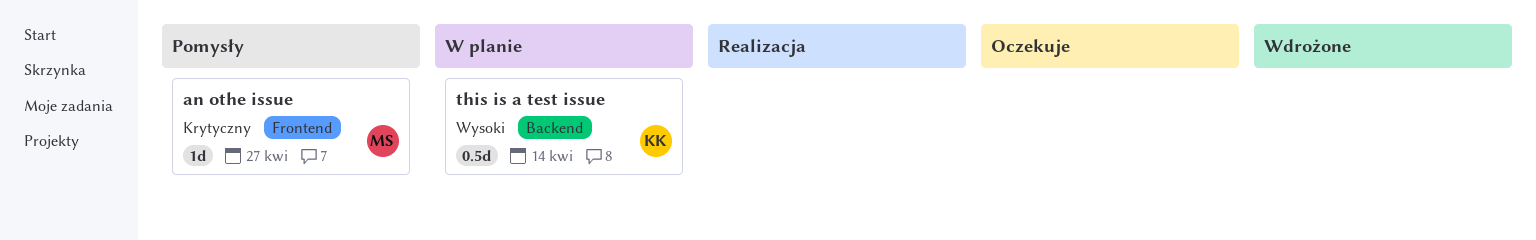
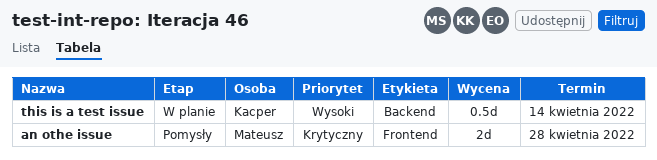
an othe issue, estimate: 1d -> 2d
an othe issue, due: Apr 27 -> Apr 28

